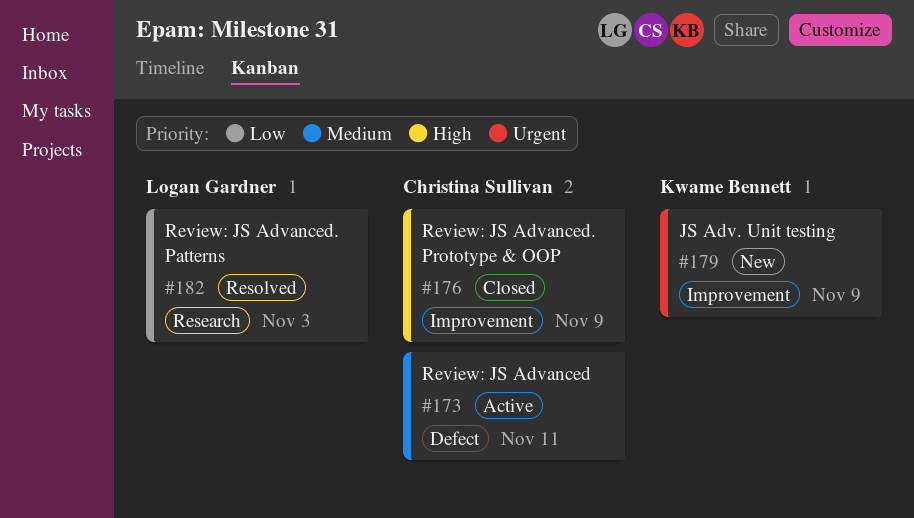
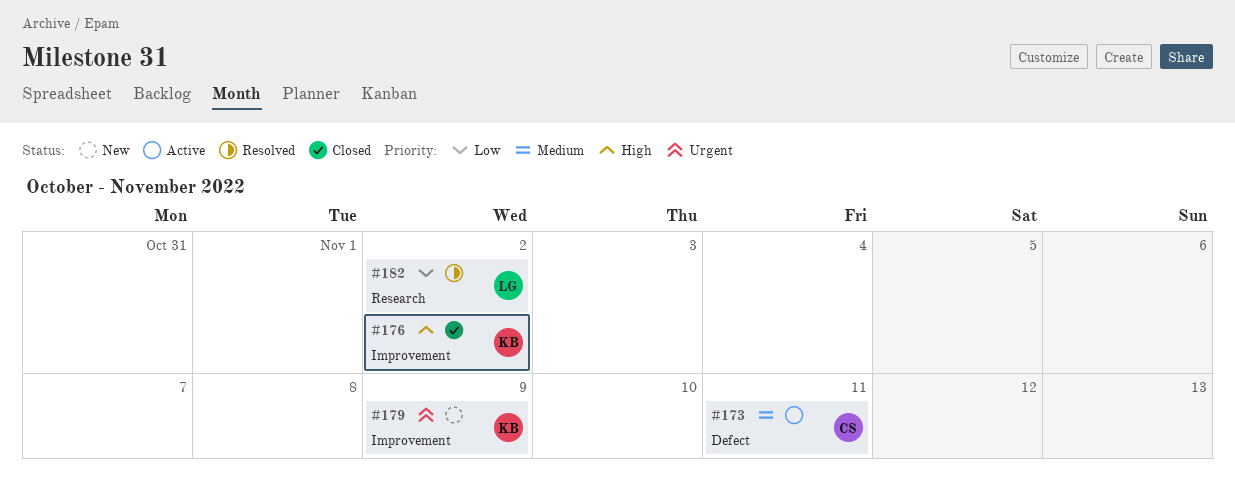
#176, owner: Christina Sullivan -> Kwame Bennett
#176, due: Nov 9 -> Nov 2
#182, due: Nov 3 -> Nov 2

